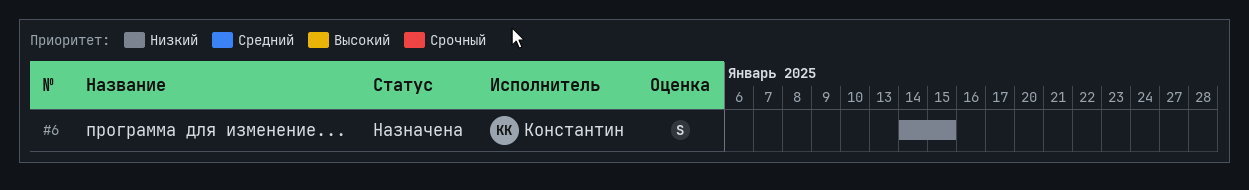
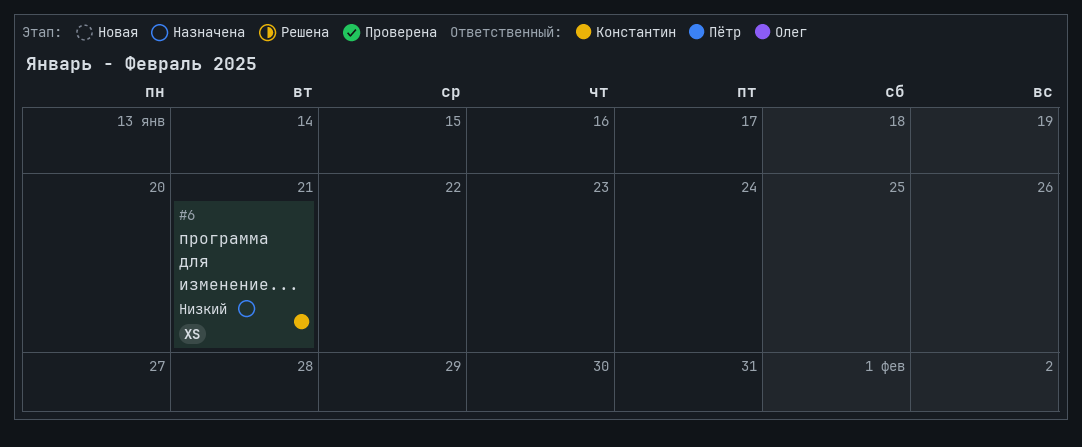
#6, estimate: S -> XS
#6, due: Jan 15 -> Jan 21

